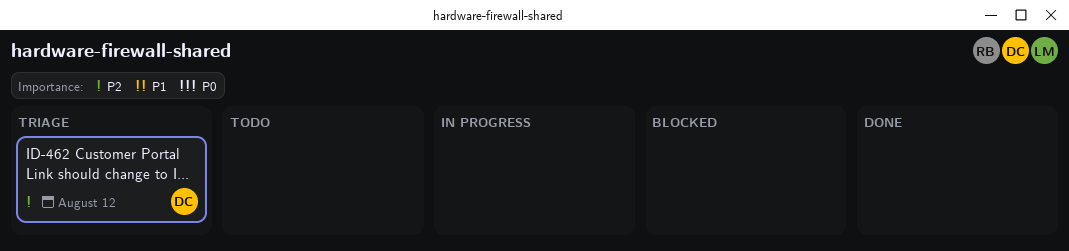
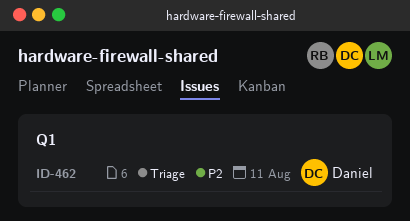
ID-462, due: Aug 12 -> Aug 11

